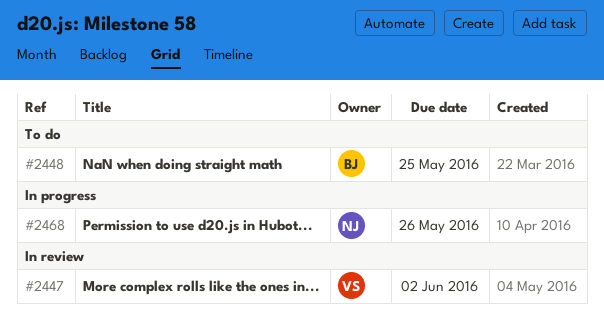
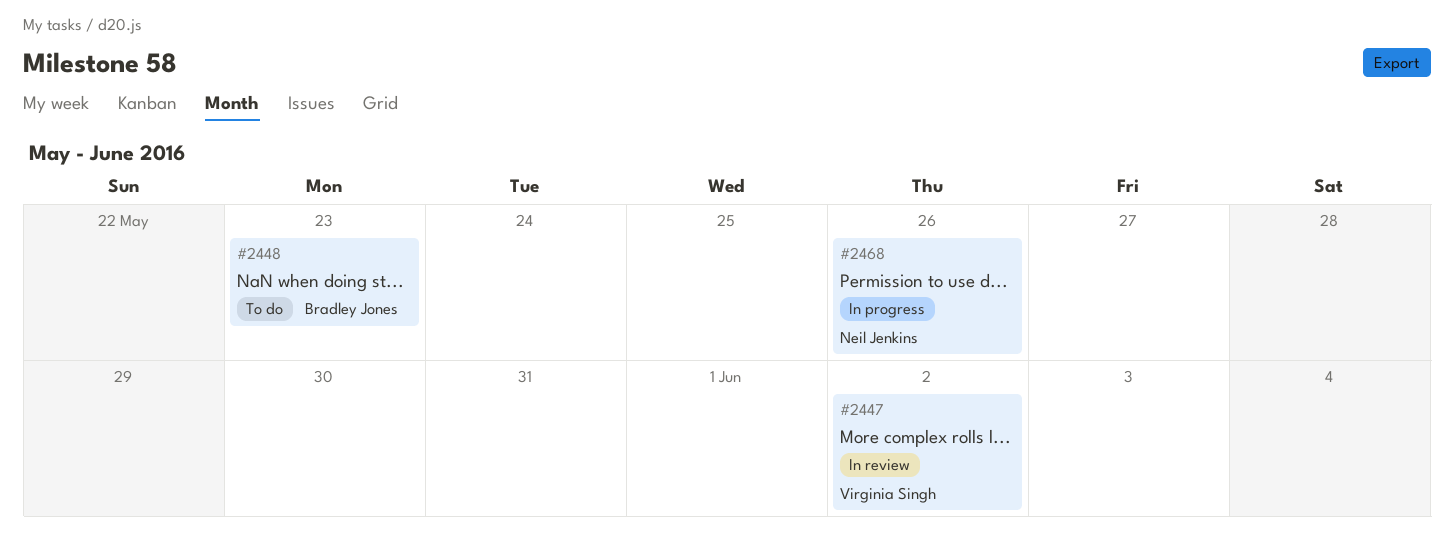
#2448, due: May 25 -> May 23

